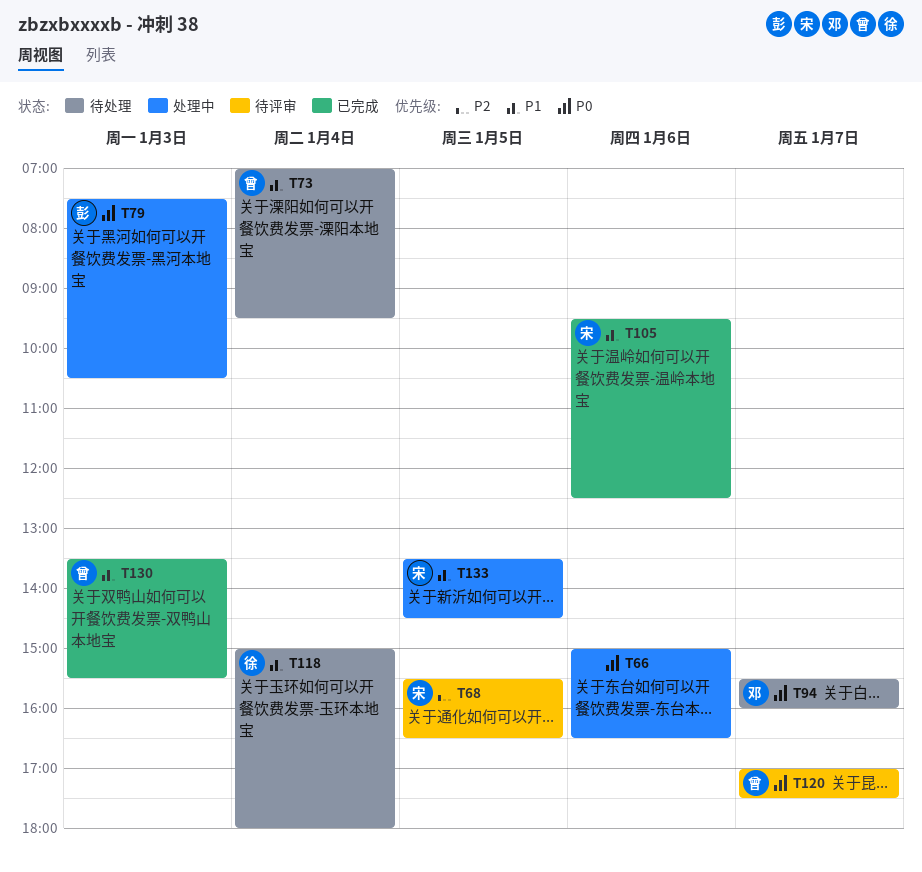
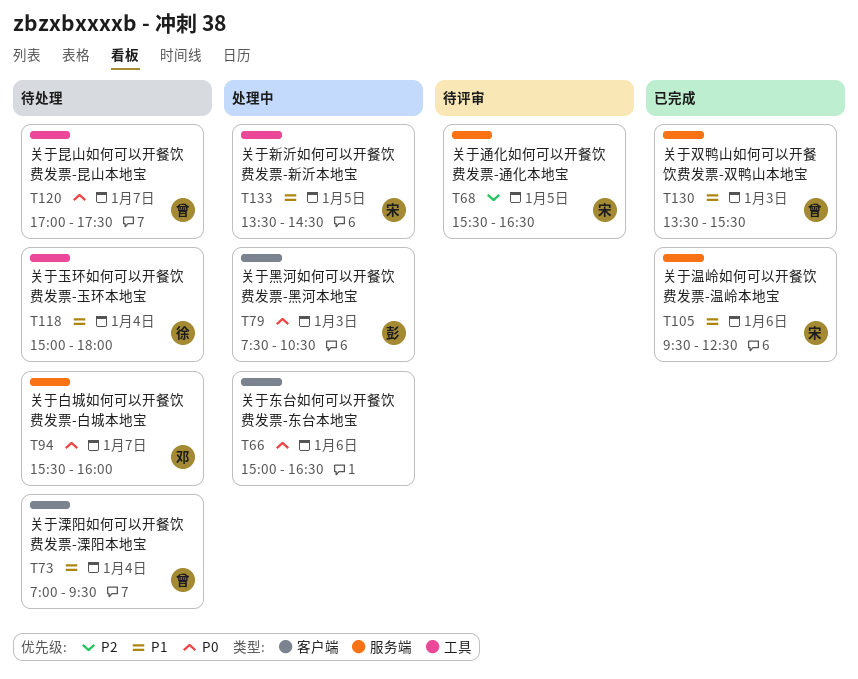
T120, status: 待评审 -> 待处理

